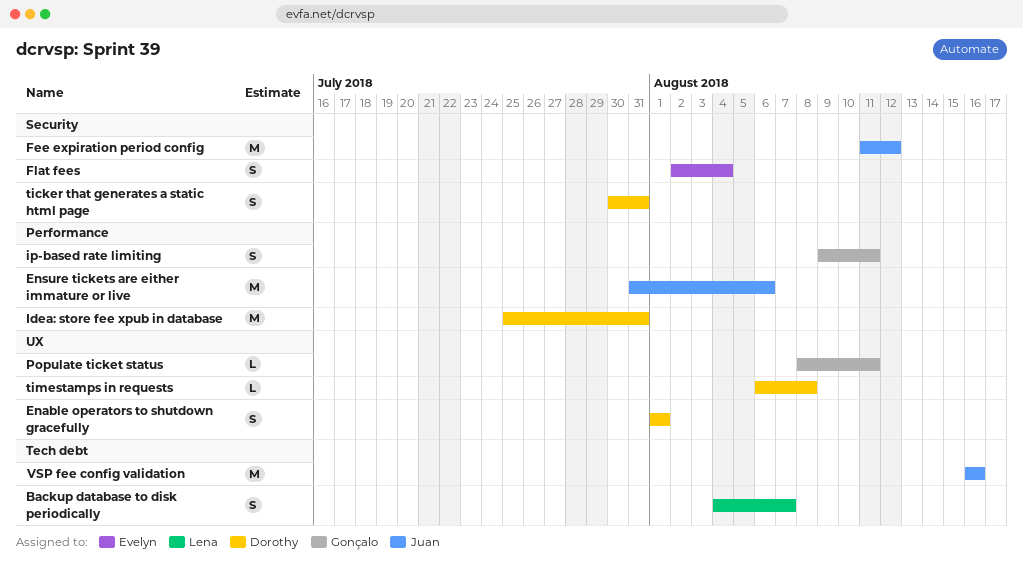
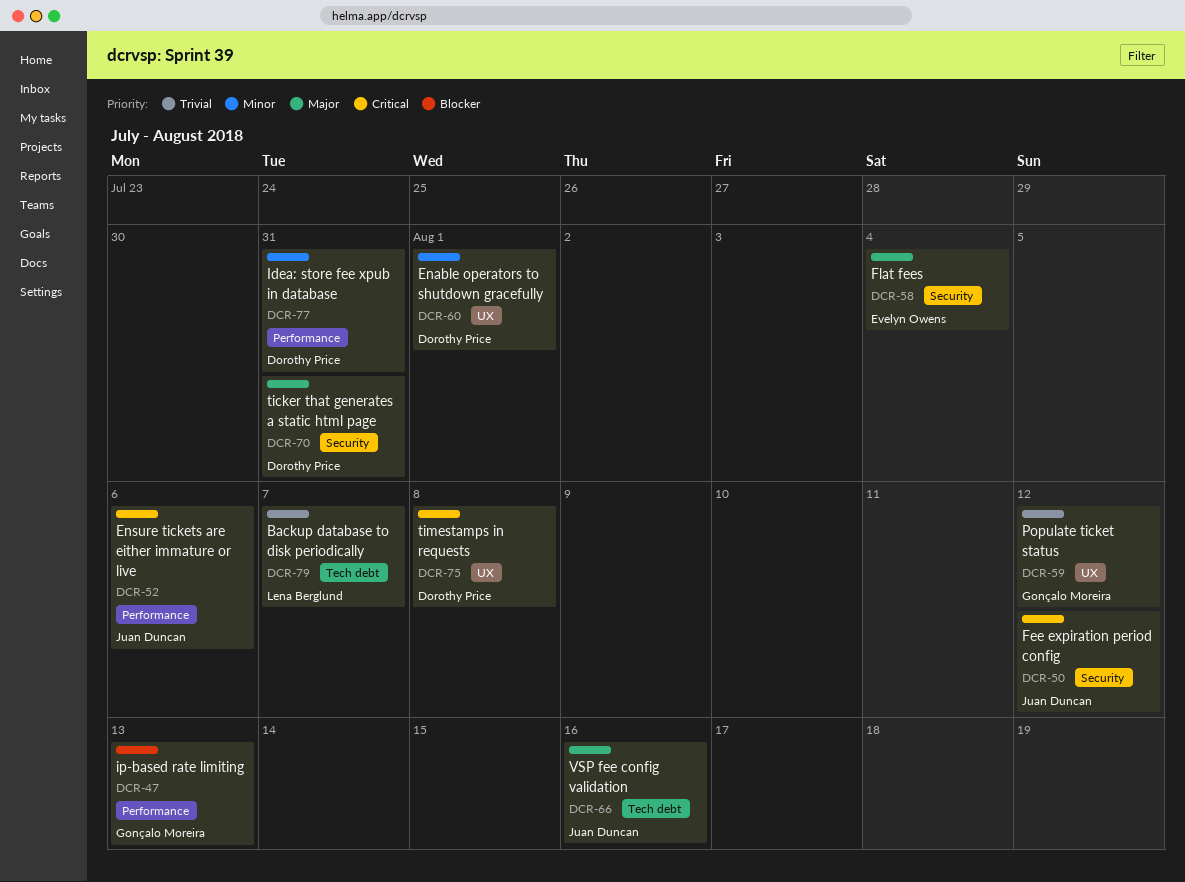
ip-based rate limiting, due: Aug 11 -> Aug 13
Populate ticket status, due: Aug 11 -> Aug 12

